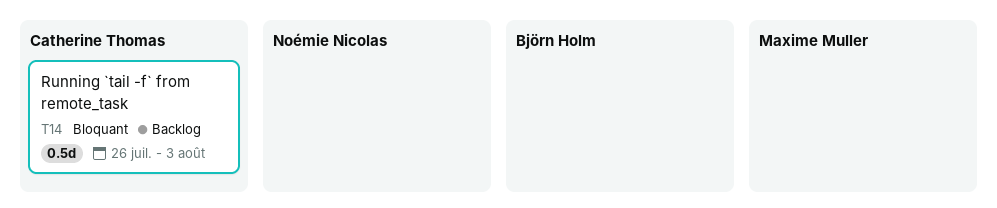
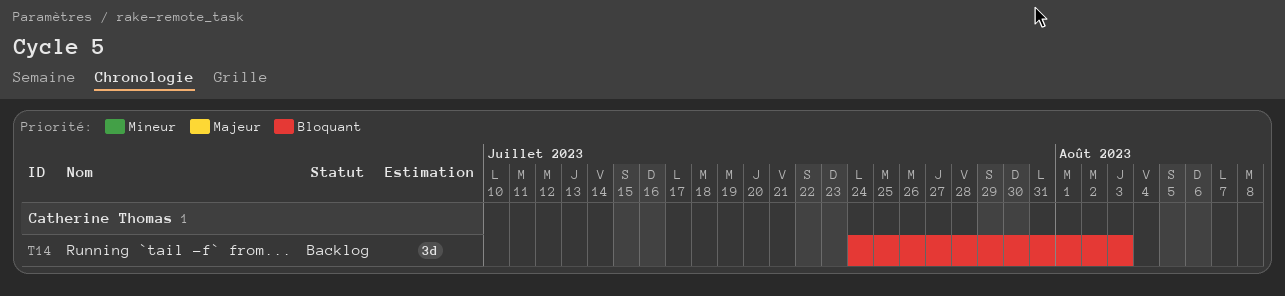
T14, estimate: 0.5d -> 3d
T14, start: Jul 26 -> Jul 24

